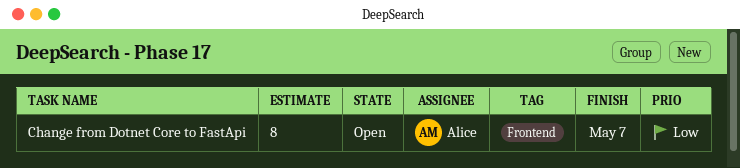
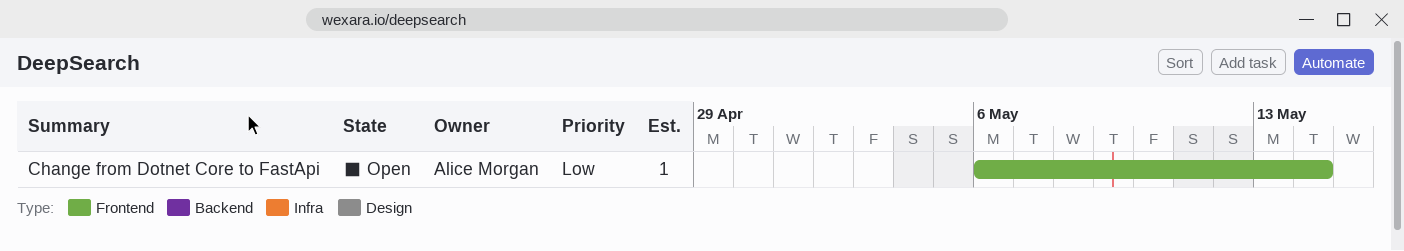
Change from Dotnet Core to FastApi, estimate: 8 -> 1
Change from Dotnet Core to FastApi, due: May 7 -> May 14

